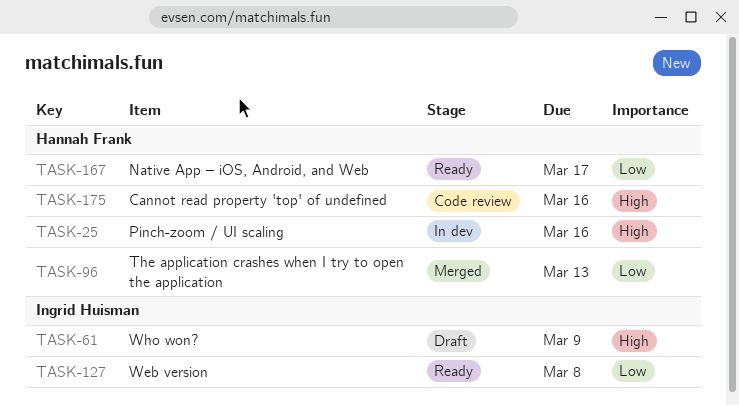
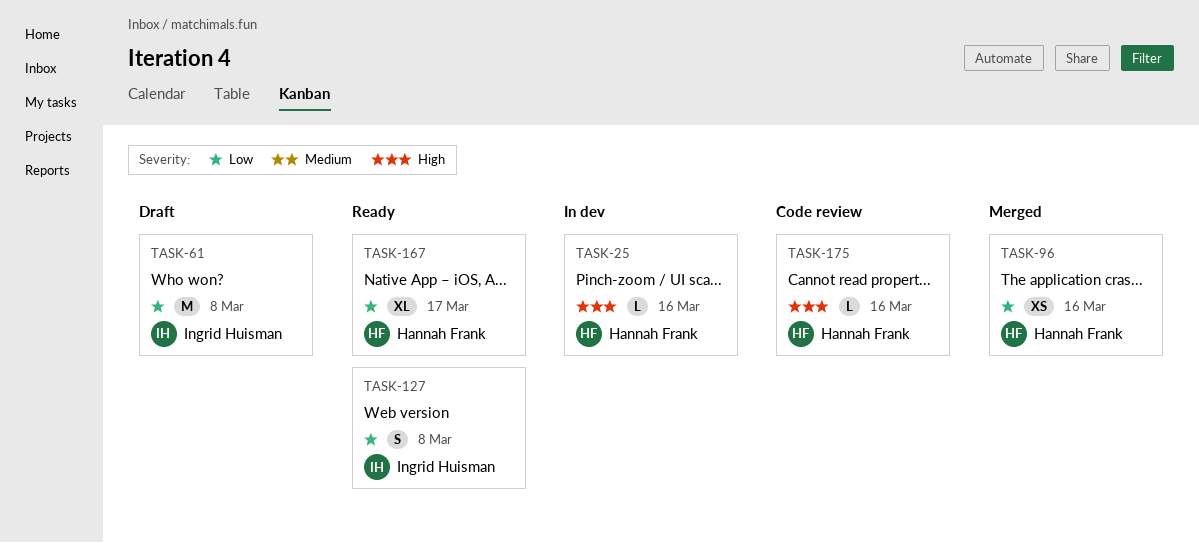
TASK-61, priority: High -> Low
TASK-61, due: Mar 9 -> Mar 8
TASK-96, due: Mar 13 -> Mar 16

